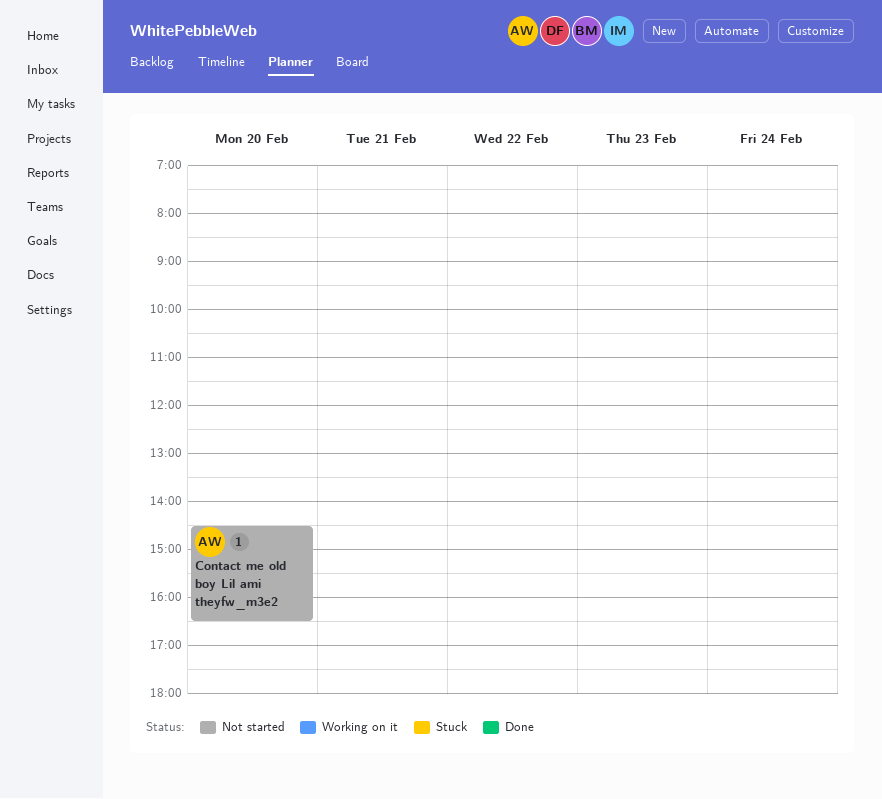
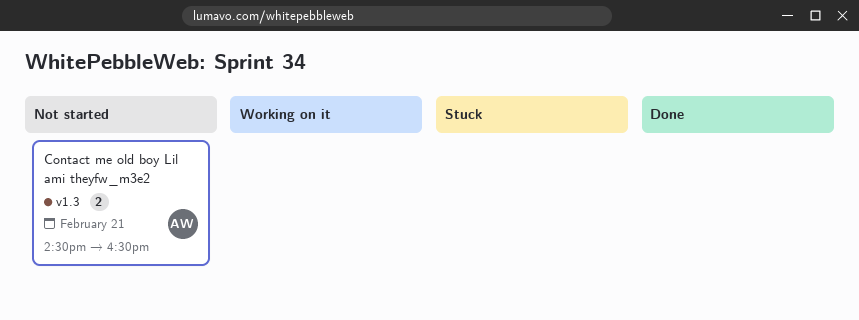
Contact me old boy Lil ami theyfw_m3e2, estimate: 1 -> 2
Contact me old boy Lil ami theyfw_m3e2, day: Feb 20 -> Feb 21

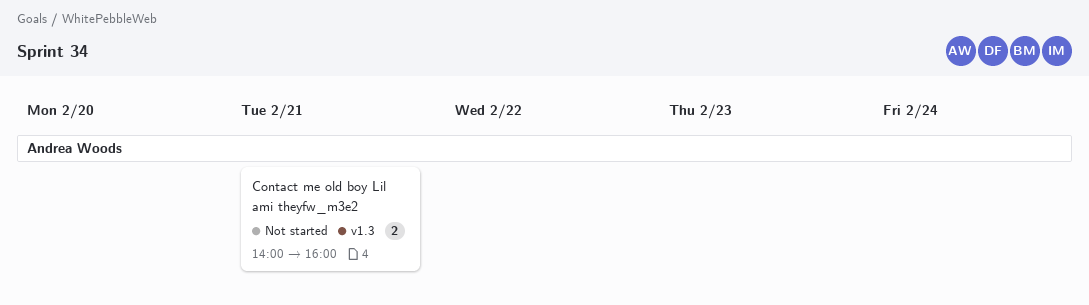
Contact me old boy Lil ami theyfw_m3e2, begins: 14:30 -> 14:00
Contact me old boy Lil ami theyfw_m3e2, ends: 16:30 -> 16:00

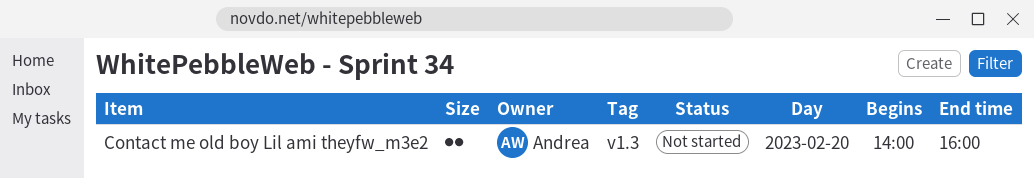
Contact me old boy Lil ami theyfw_m3e2, day: Feb 21 -> Feb 20

